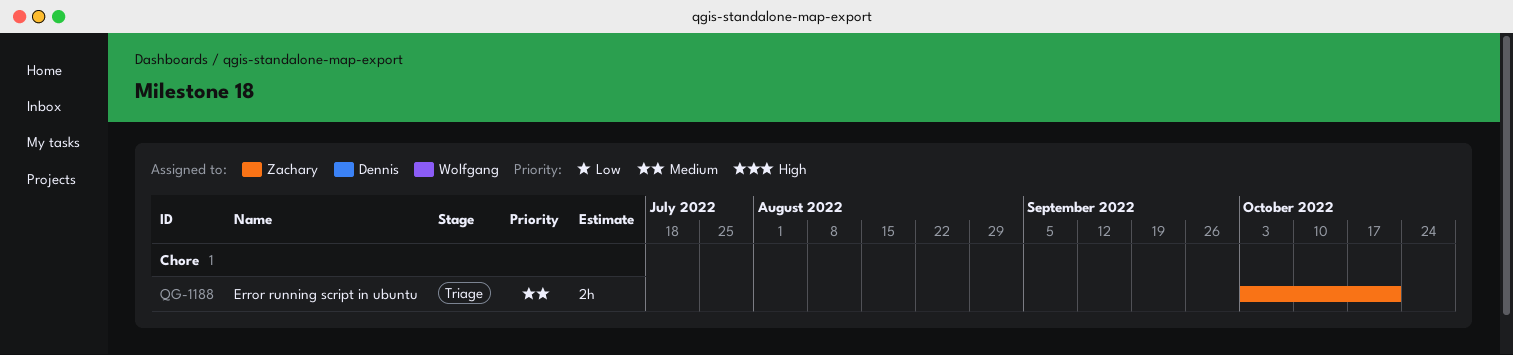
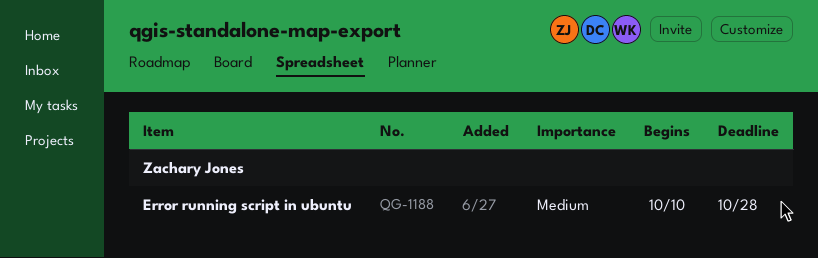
QG-1188, start: Oct 3 -> Oct 10
QG-1188, due: Oct 21 -> Oct 28

